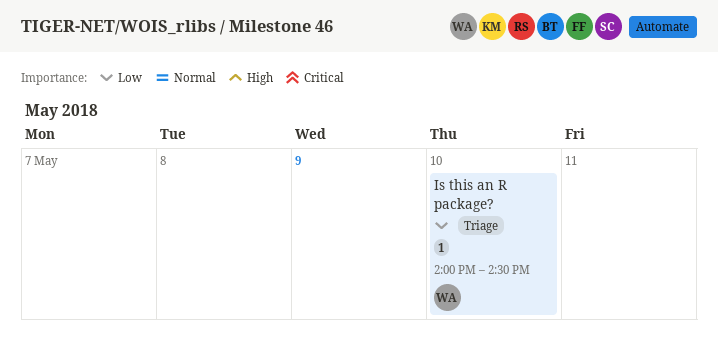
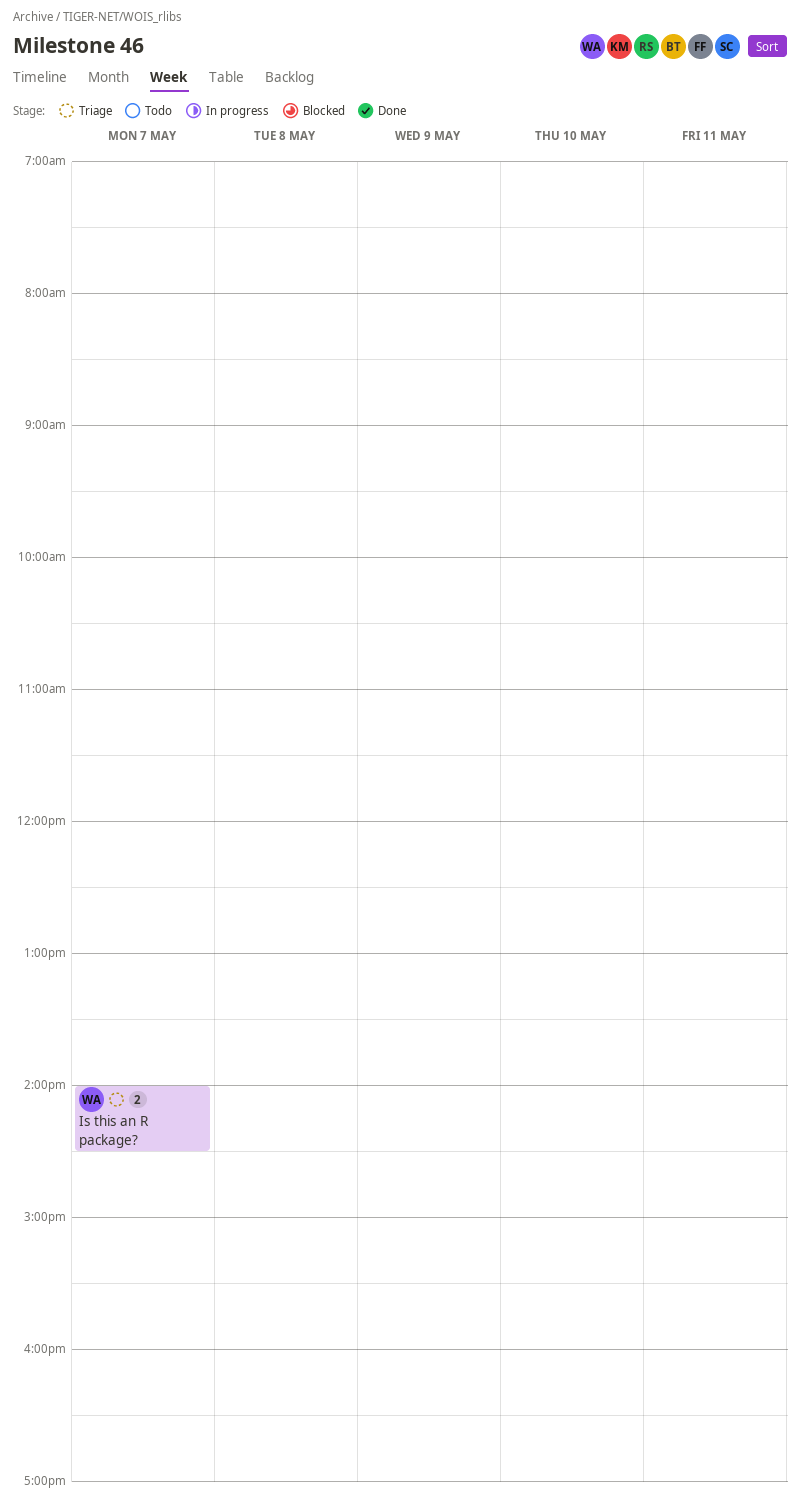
Is this an R package?, estimate: 1 -> 2
Is this an R package?, day: May 10 -> May 7

